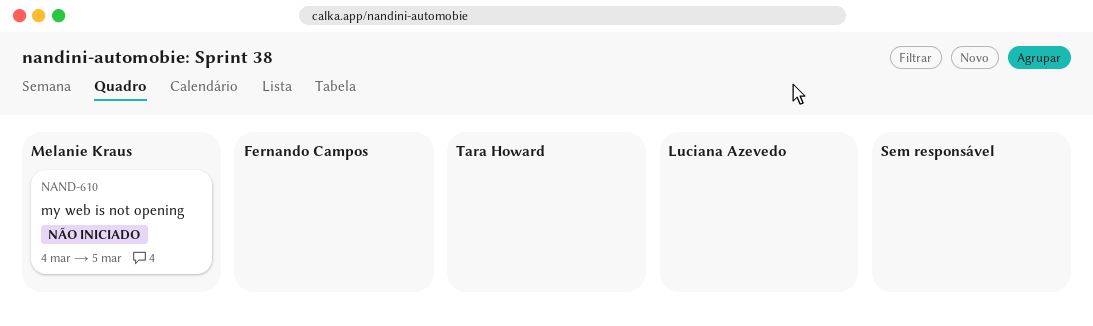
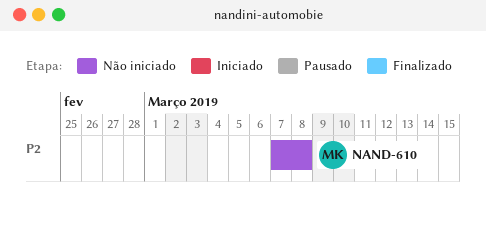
NAND-610, start: Mar 4 -> Mar 7
NAND-610, due: Mar 5 -> Mar 8

